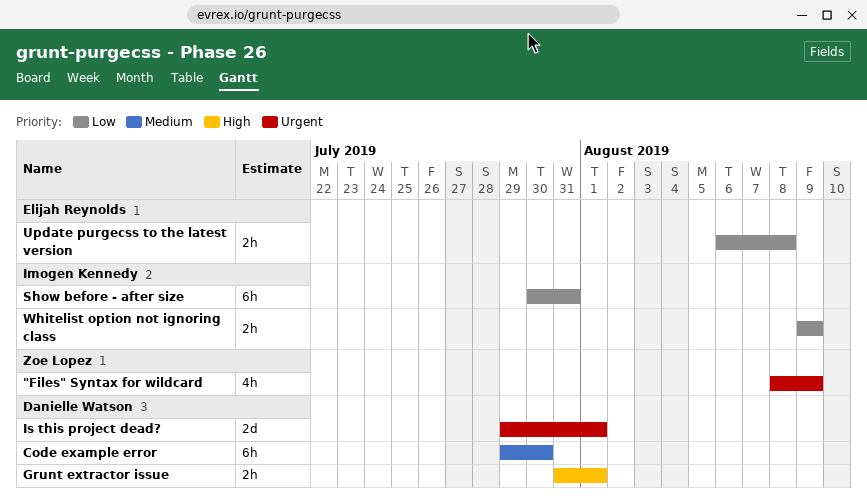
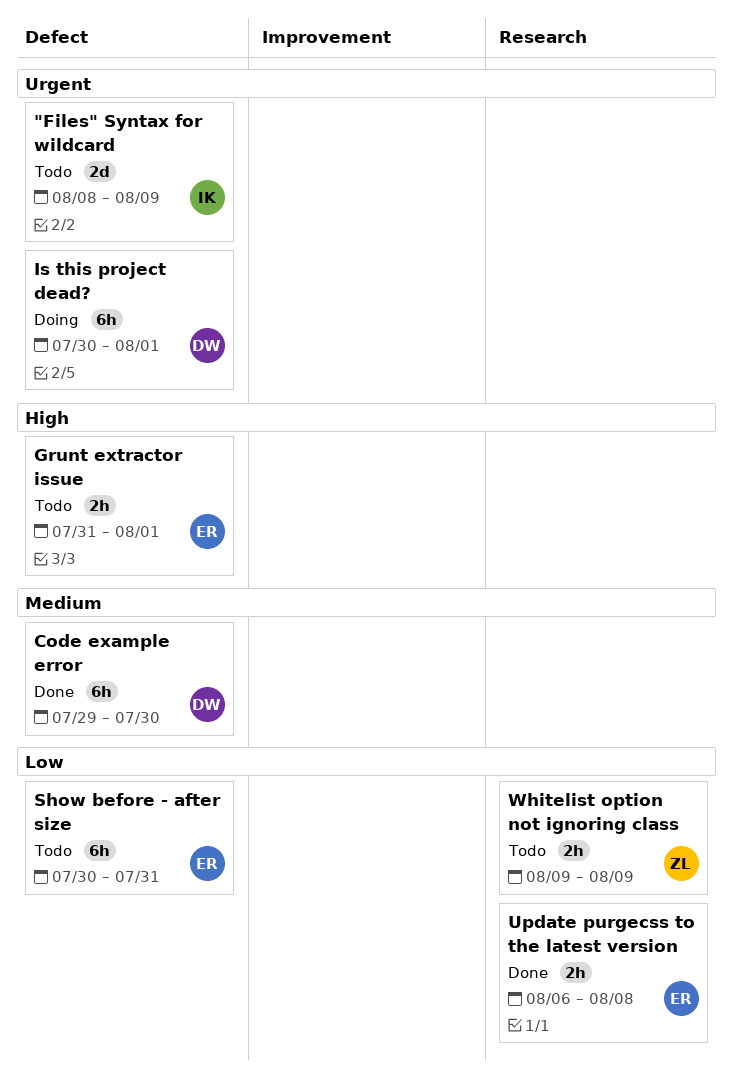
"Files" Syntax for wildcard, owner: Zoe Lopez -> Imogen Kennedy
"Files" Syntax for wildcard, estimate: 4h -> 2d
Grunt extractor issue, owner: Danielle Watson -> Elijah Reynolds
Is this project dead?, estimate: 2d -> 6h
Is this project dead?, start: Jul 29 -> Jul 30
Show before - after size, owner: Imogen Kennedy -> Elijah Reynolds
Whitelist option not ignoring class, owner: Imogen Kennedy -> Zoe Lopez

